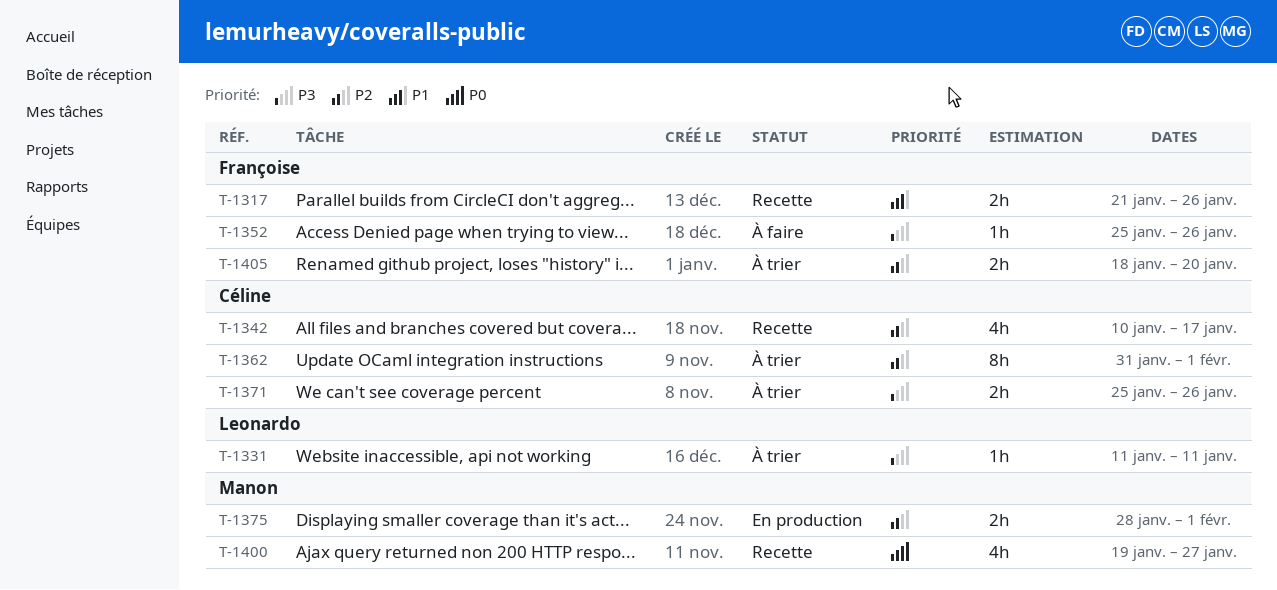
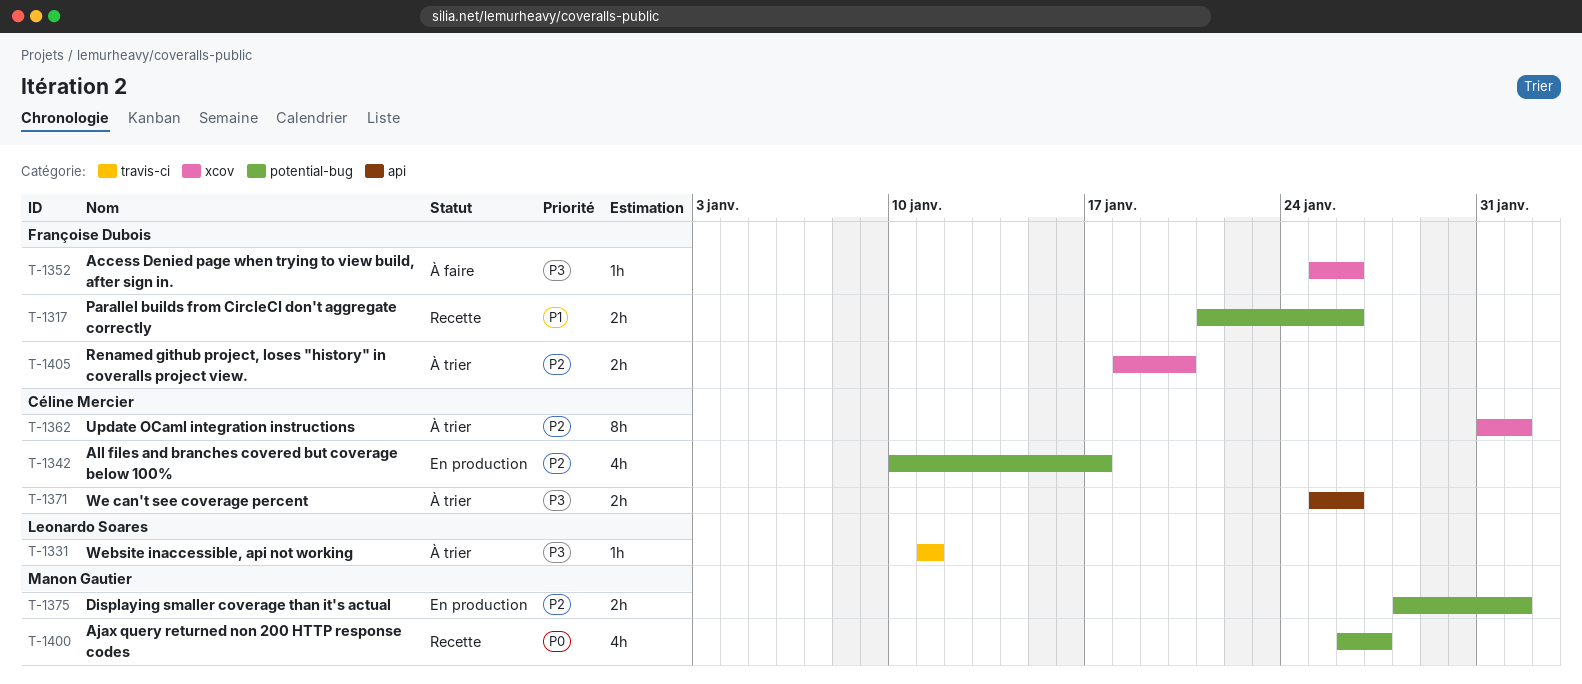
T-1342, status: Recette -> En production
T-1400, start: Jan 19 -> Jan 26

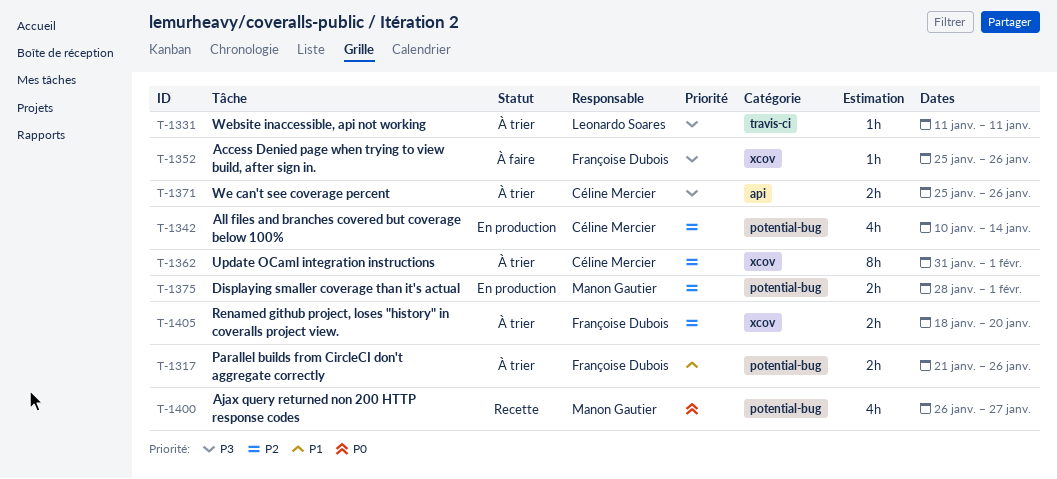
T-1317, status: Recette -> À trier
T-1342, due: Jan 17 -> Jan 14

